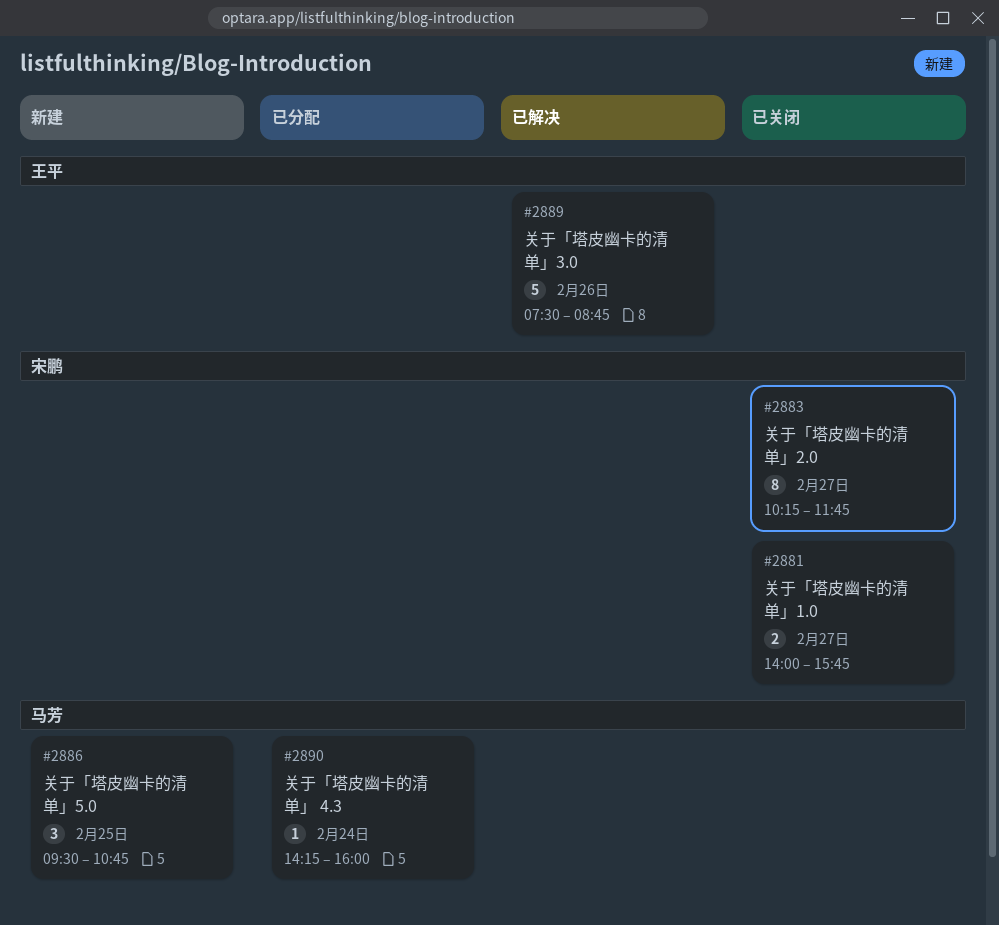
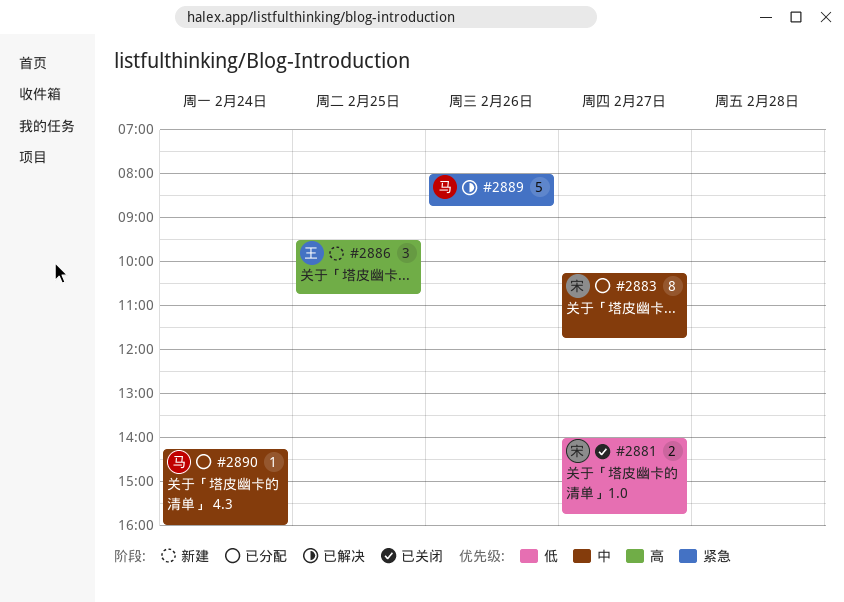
#2883, status: 已关闭 -> 已分配
#2886, owner: 马芳 -> 王平
#2889, owner: 王平 -> 马芳
#2889, begins: 07:30 -> 08:00

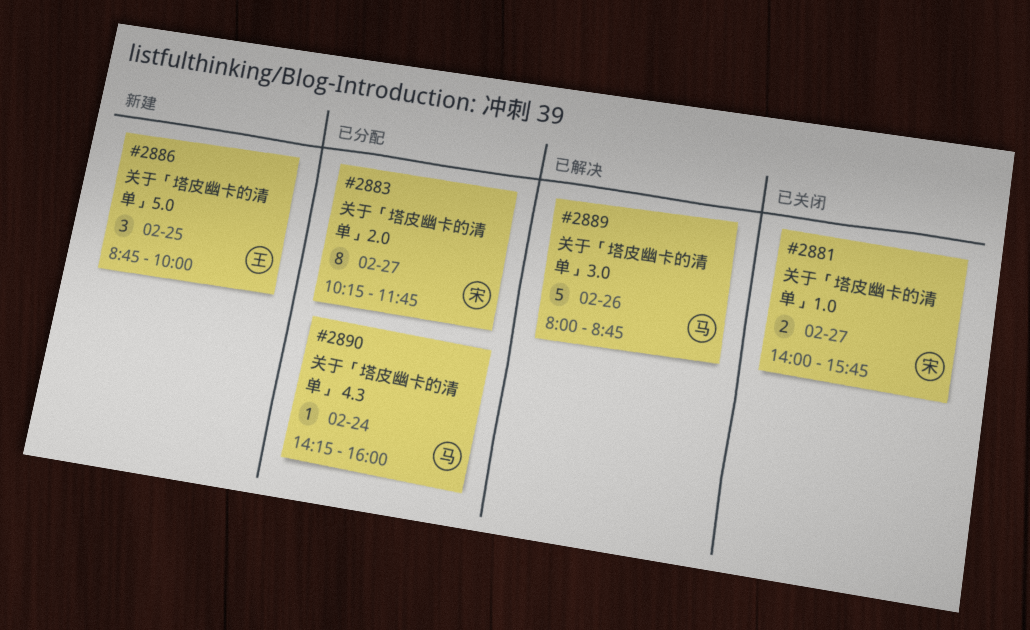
#2886, begins: 09:30 -> 08:45
#2886, ends: 10:45 -> 10:00

